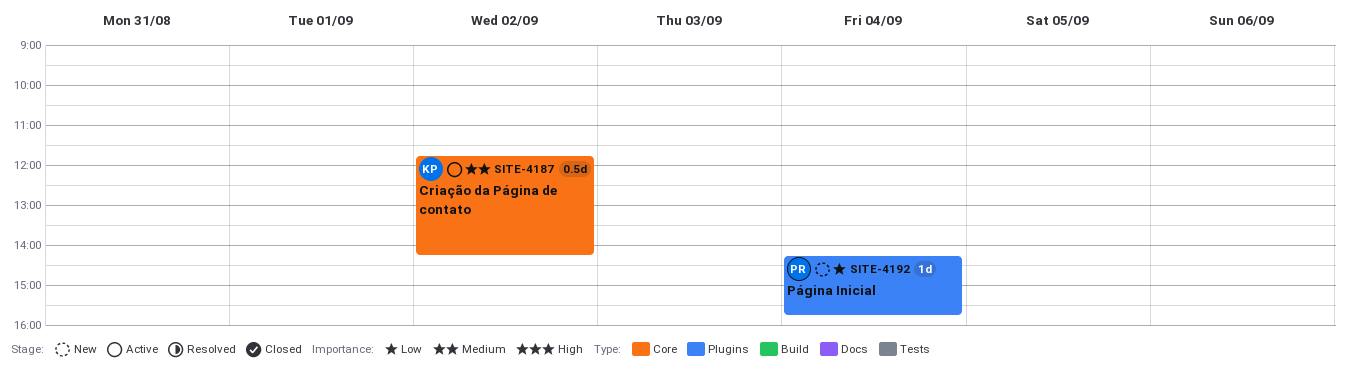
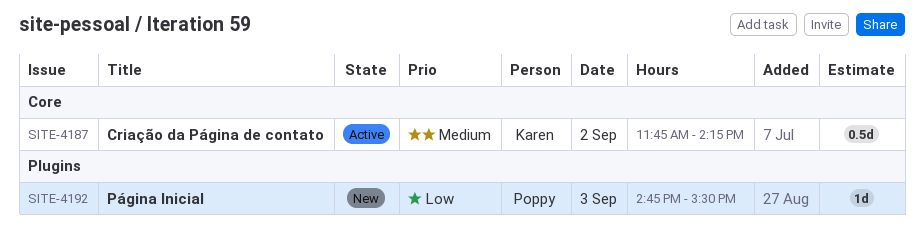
SITE-4192, day: Sep 4 -> Sep 3
SITE-4192, begins: 14:15 -> 14:45
SITE-4192, ends: 15:45 -> 15:30

